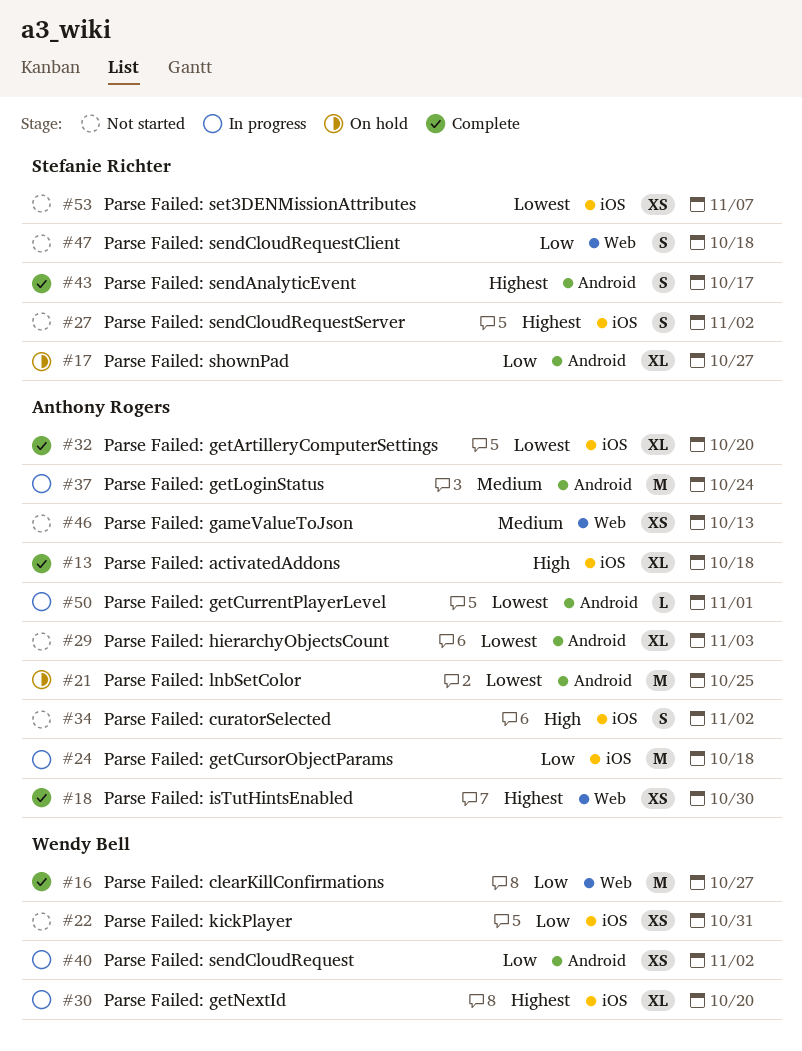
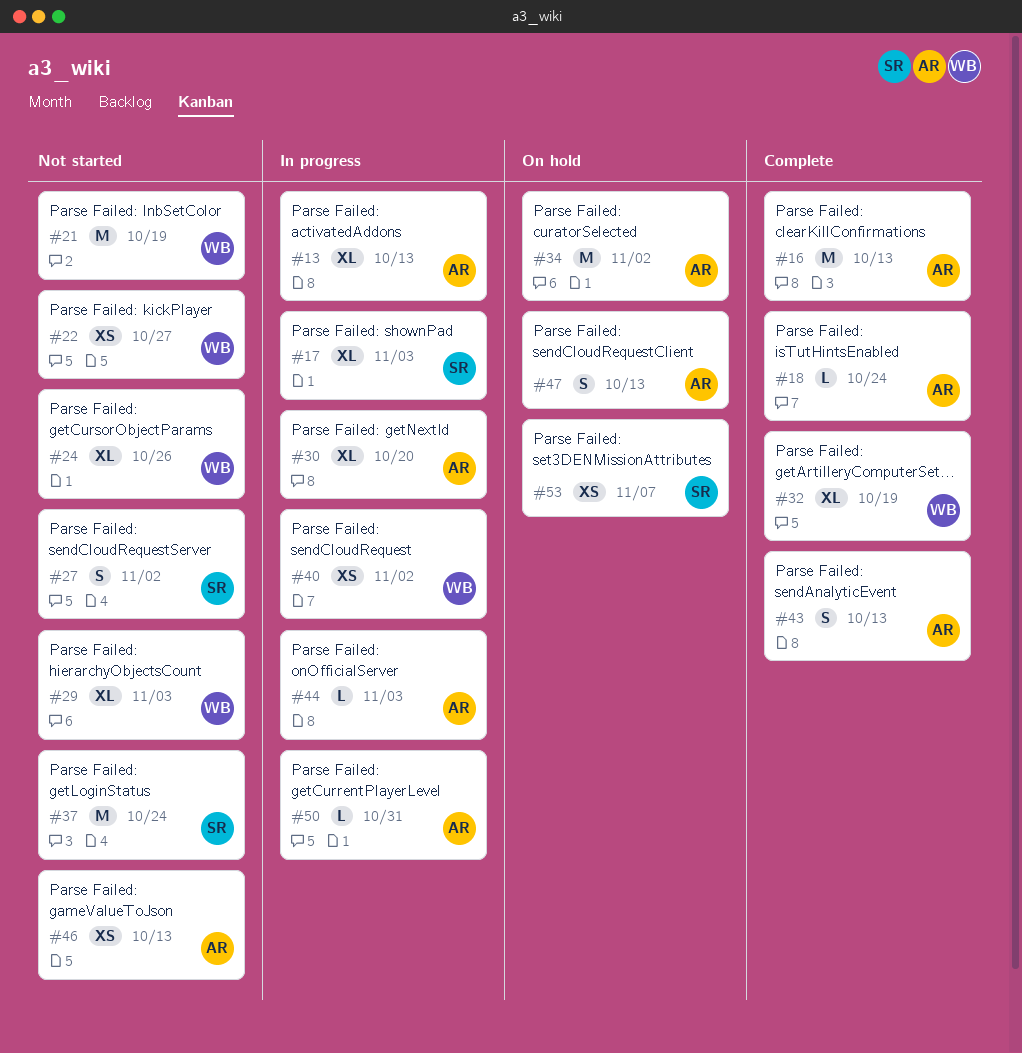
#13, status: Complete -> In progress
#13, due: Oct 18 -> Oct 13
#16, owner: Wendy Bell -> Anthony Rogers
#16, due: Oct 27 -> Oct 13
#17, status: On hold -> In progress
#17, due: Oct 27 -> Nov 3
#18, estimate: XS -> L
#18, due: Oct 30 -> Oct 24
#21, status: On hold -> Not started
#21, owner: Anthony Rogers -> Wendy Bell
#21, due: Oct 25 -> Oct 19
#22, due: Oct 31 -> Oct 27
#24, status: In progress -> Not started
#24, owner: Anthony Rogers -> Wendy Bell
#24, estimate: M -> XL
#24, due: Oct 18 -> Oct 26
#29, owner: Anthony Rogers -> Wendy Bell
#30, owner: Wendy Bell -> Anthony Rogers
#32, owner: Anthony Rogers -> Wendy Bell
#32, due: Oct 20 -> Oct 19
#34, status: Not started -> On hold
#34, estimate: S -> M
#37, status: In progress -> Not started
#37, owner: Anthony Rogers -> Stefanie Richter
#43, owner: Stefanie Richter -> Anthony Rogers
#43, due: Oct 17 -> Oct 13
#44: none -> present
#47, status: Not started -> On hold
#47, owner: Stefanie Richter -> Anthony Rogers
#47, due: Oct 18 -> Oct 13
#50, due: Nov 1 -> Oct 31
#53, status: Not started -> On hold

